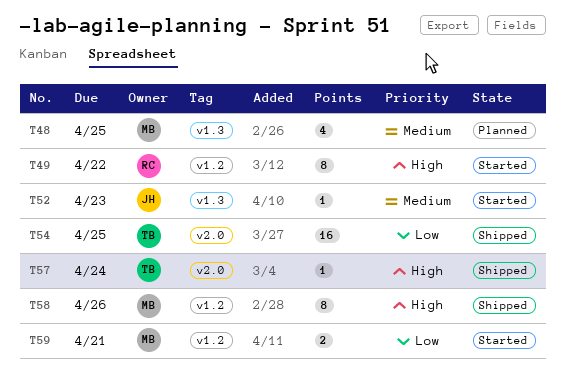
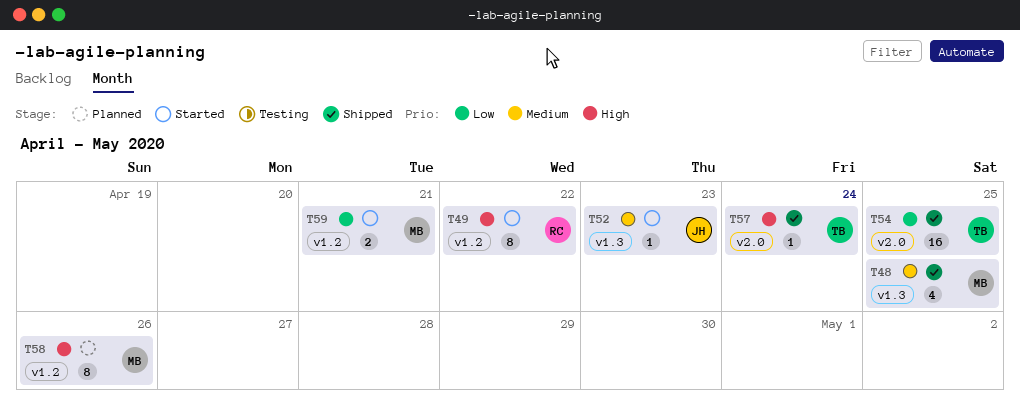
T48, status: Planned -> Shipped
T58, status: Shipped -> Planned

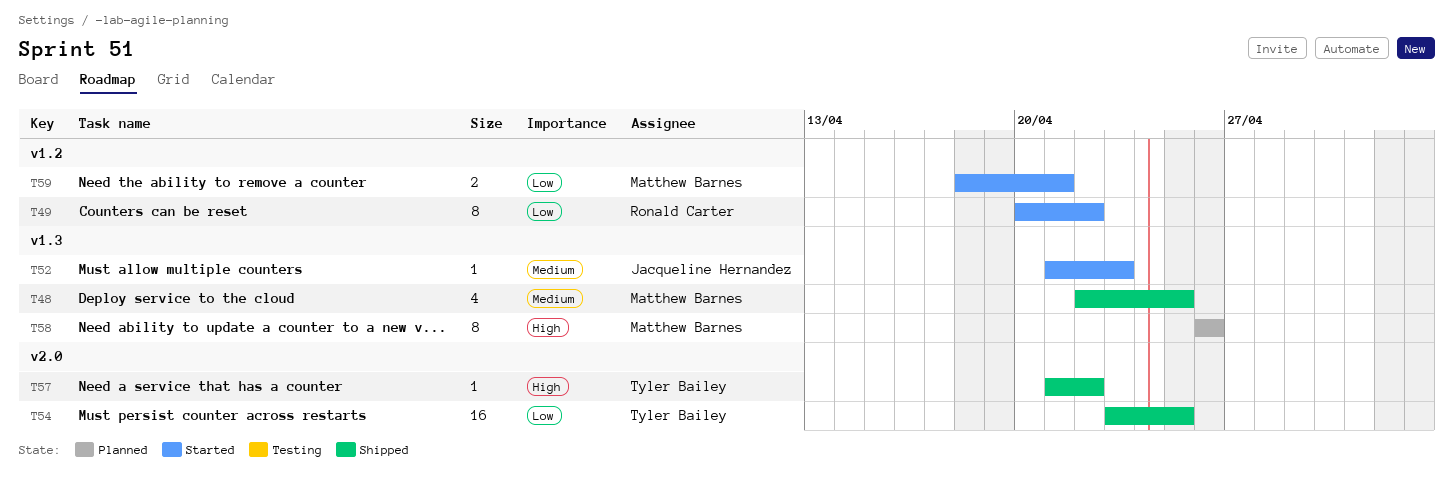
T49, priority: High -> Low
T57, due: Apr 24 -> Apr 22
T58, label: v1.2 -> v1.3

